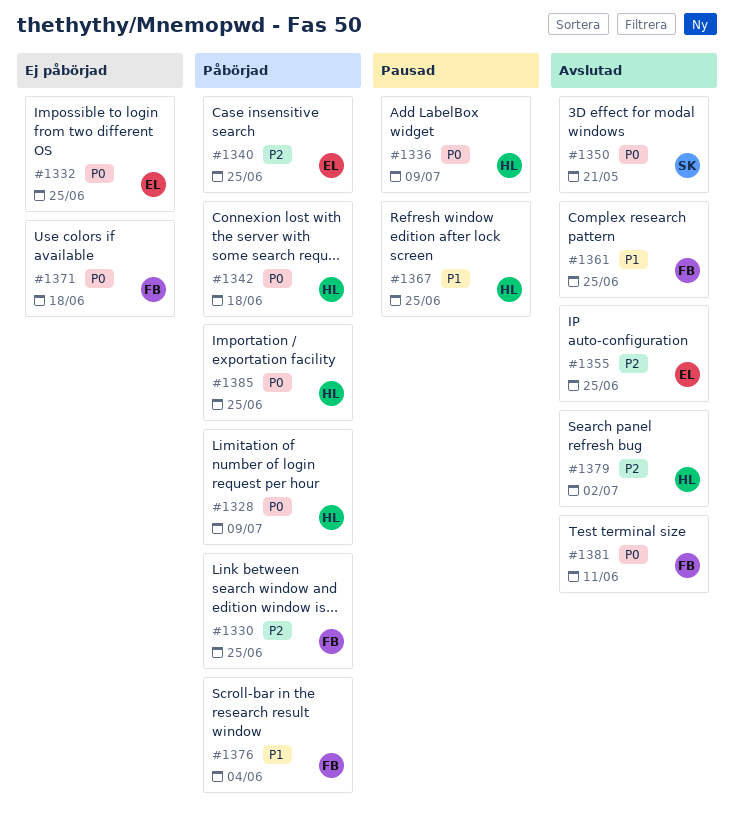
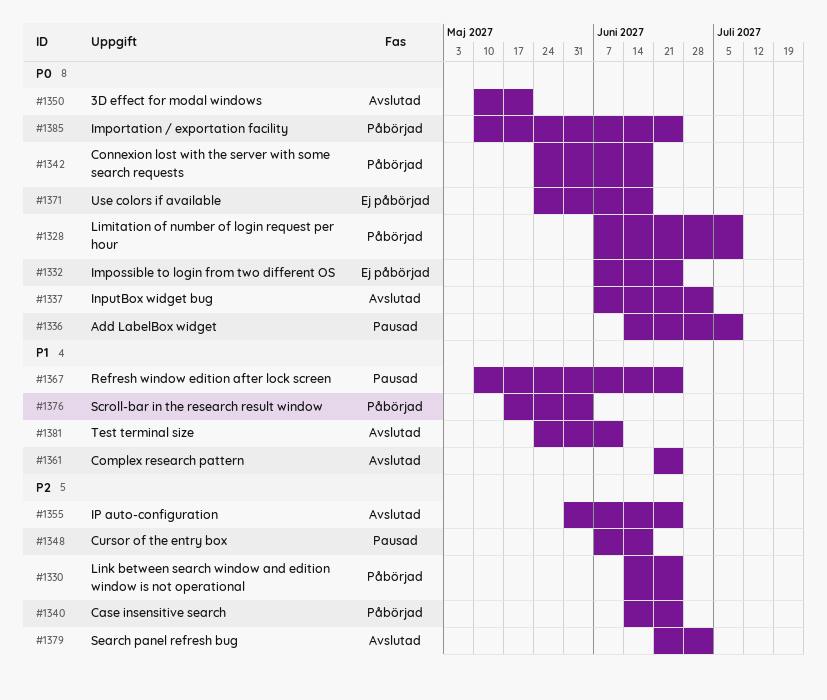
#1337: none -> present
#1348: none -> present
#1381, priority: P0 -> P1

